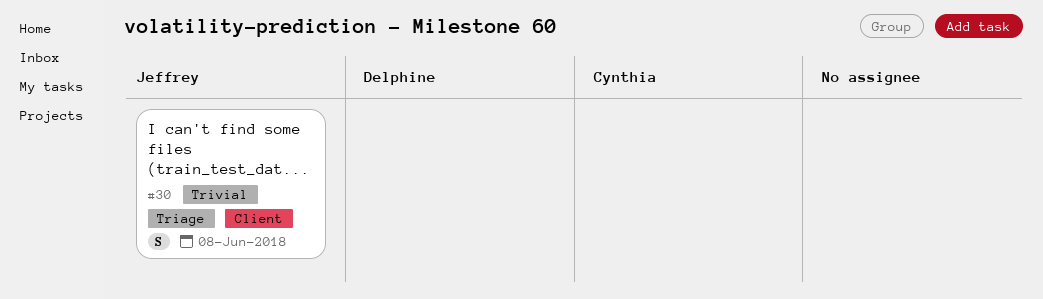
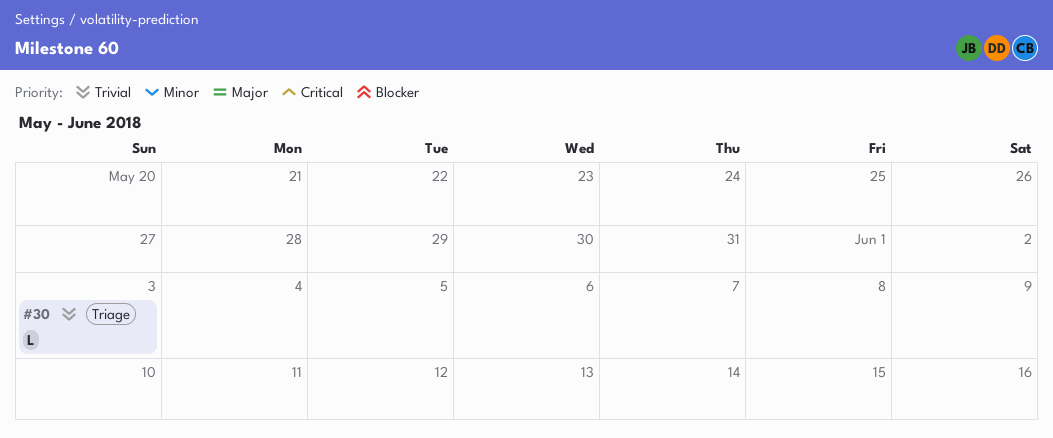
#30, estimate: S -> L
#30, due: Jun 8 -> Jun 3

